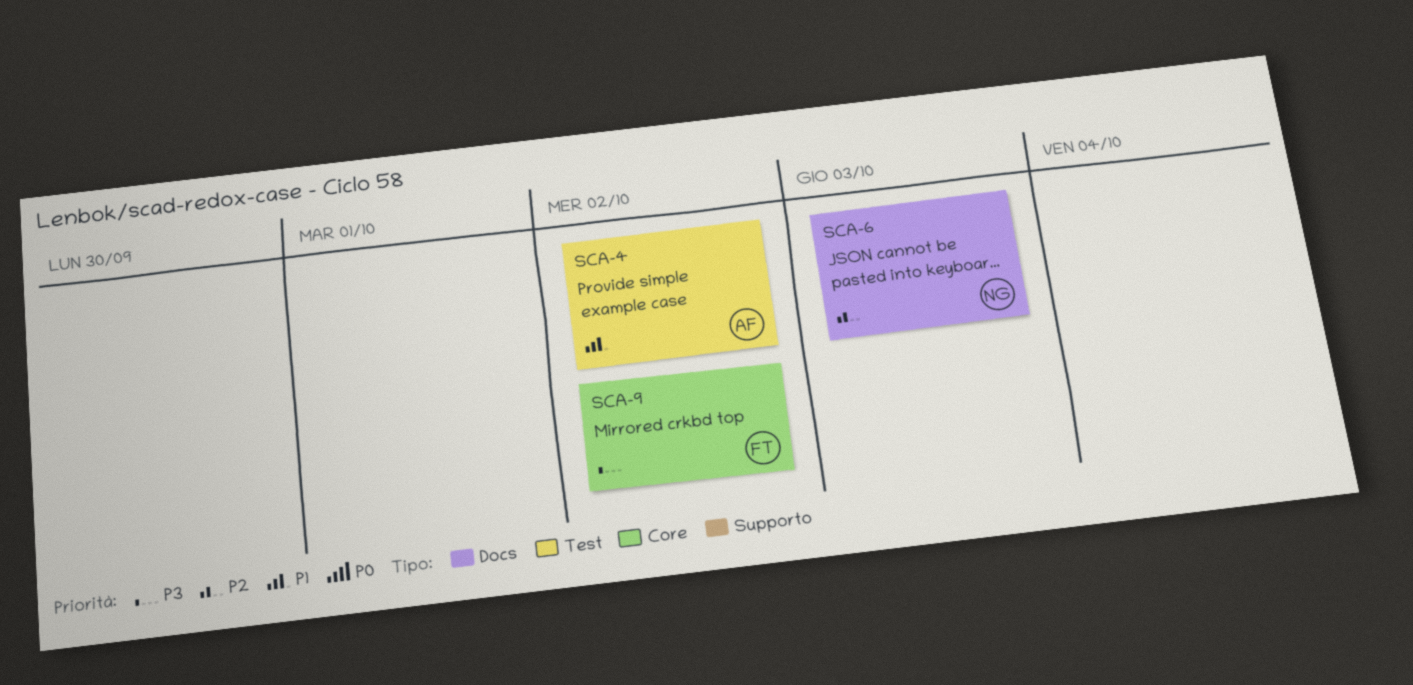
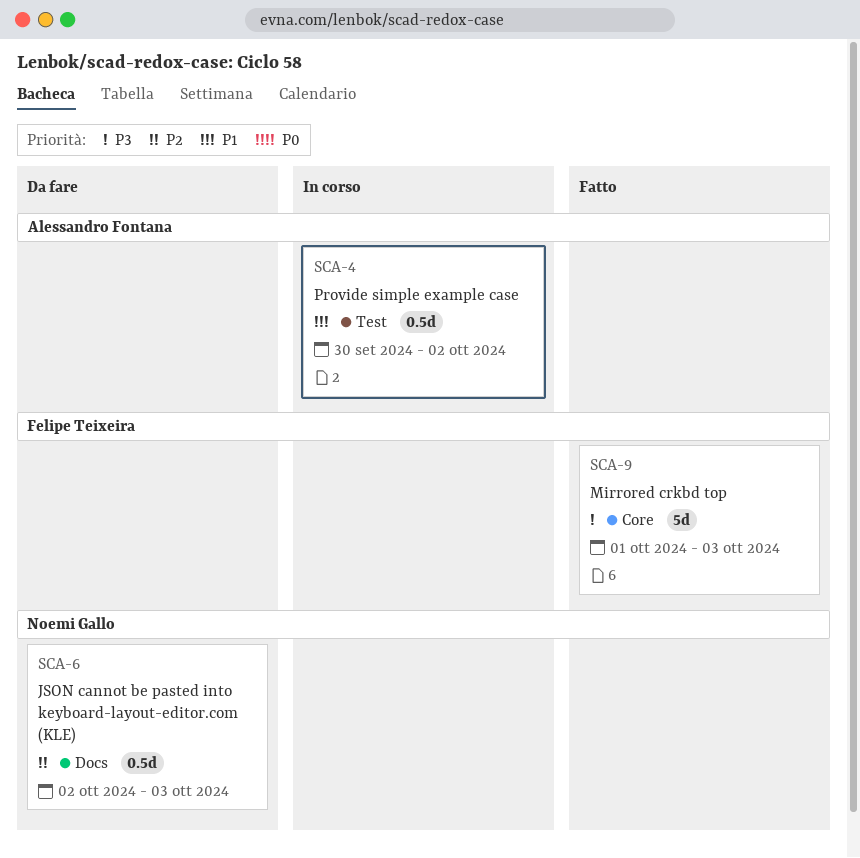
SCA-9, due: Oct 2 -> Oct 3

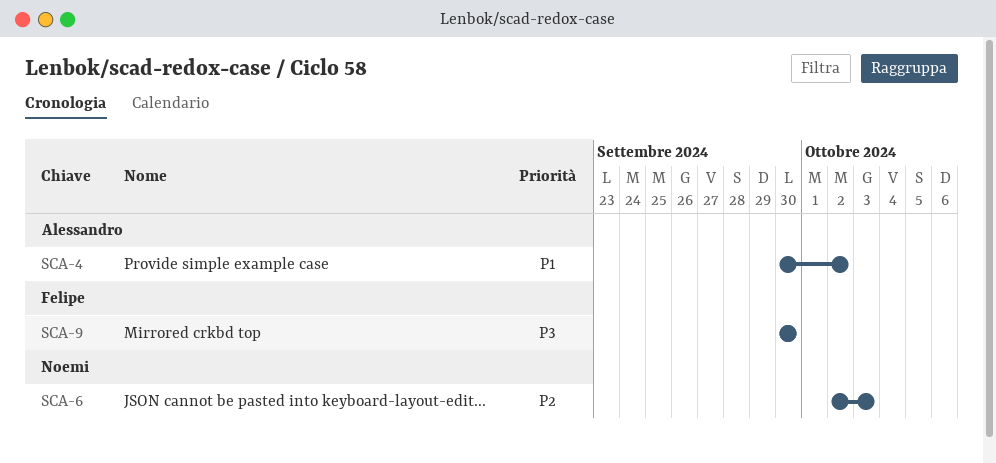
SCA-9, start: Oct 1 -> Sep 30
SCA-9, due: Oct 3 -> Sep 30

